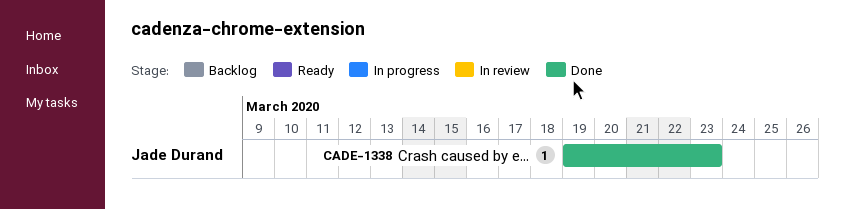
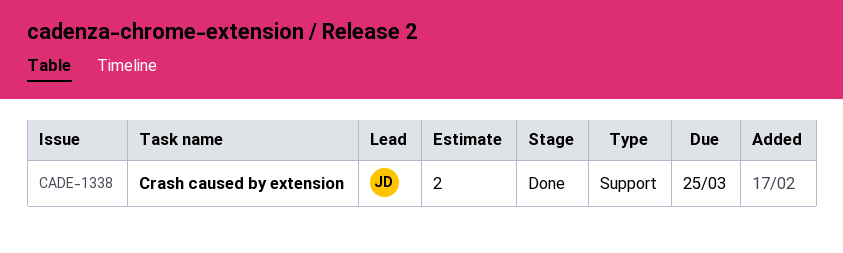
CADE-1338, estimate: 1 -> 2
CADE-1338, due: Mar 23 -> Mar 25

